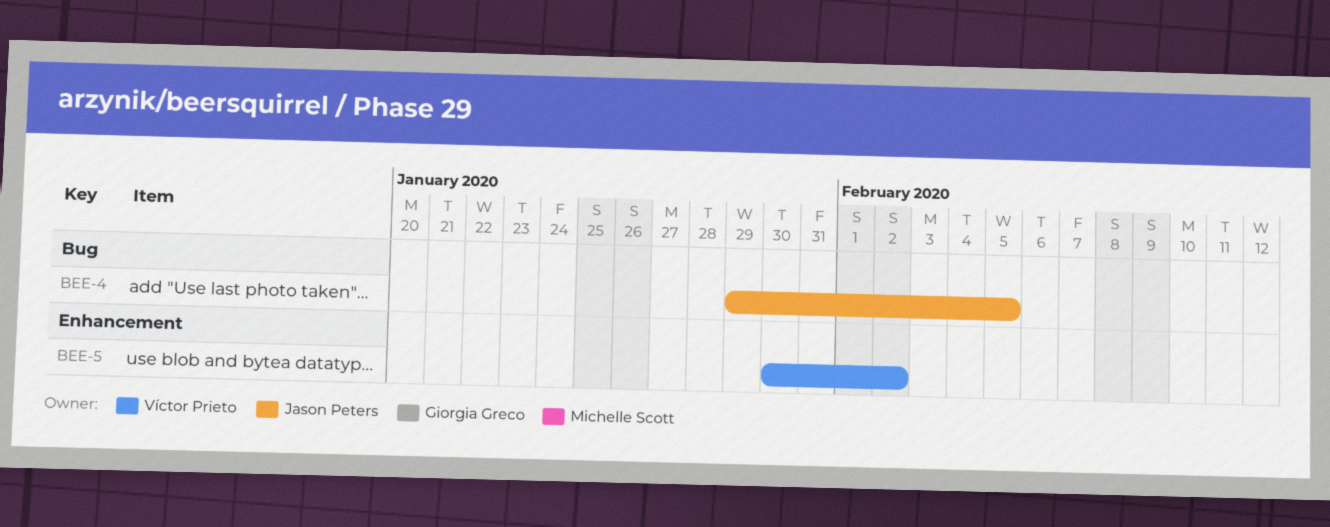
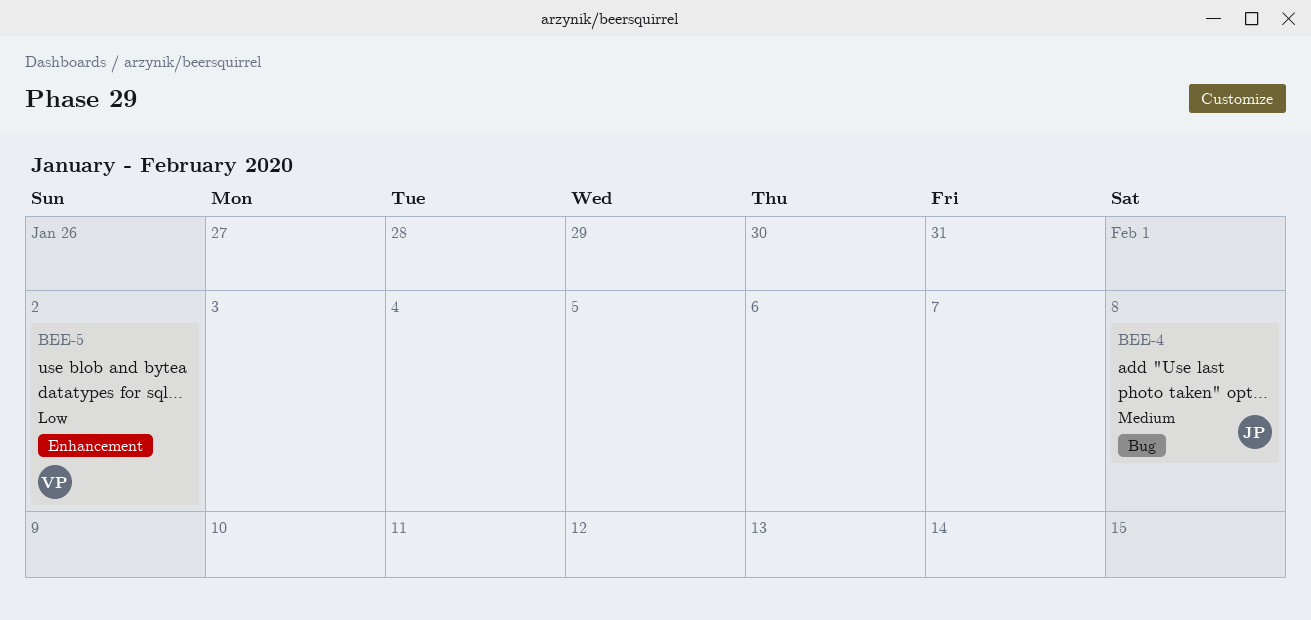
BEE-4, due: Feb 5 -> Feb 8

